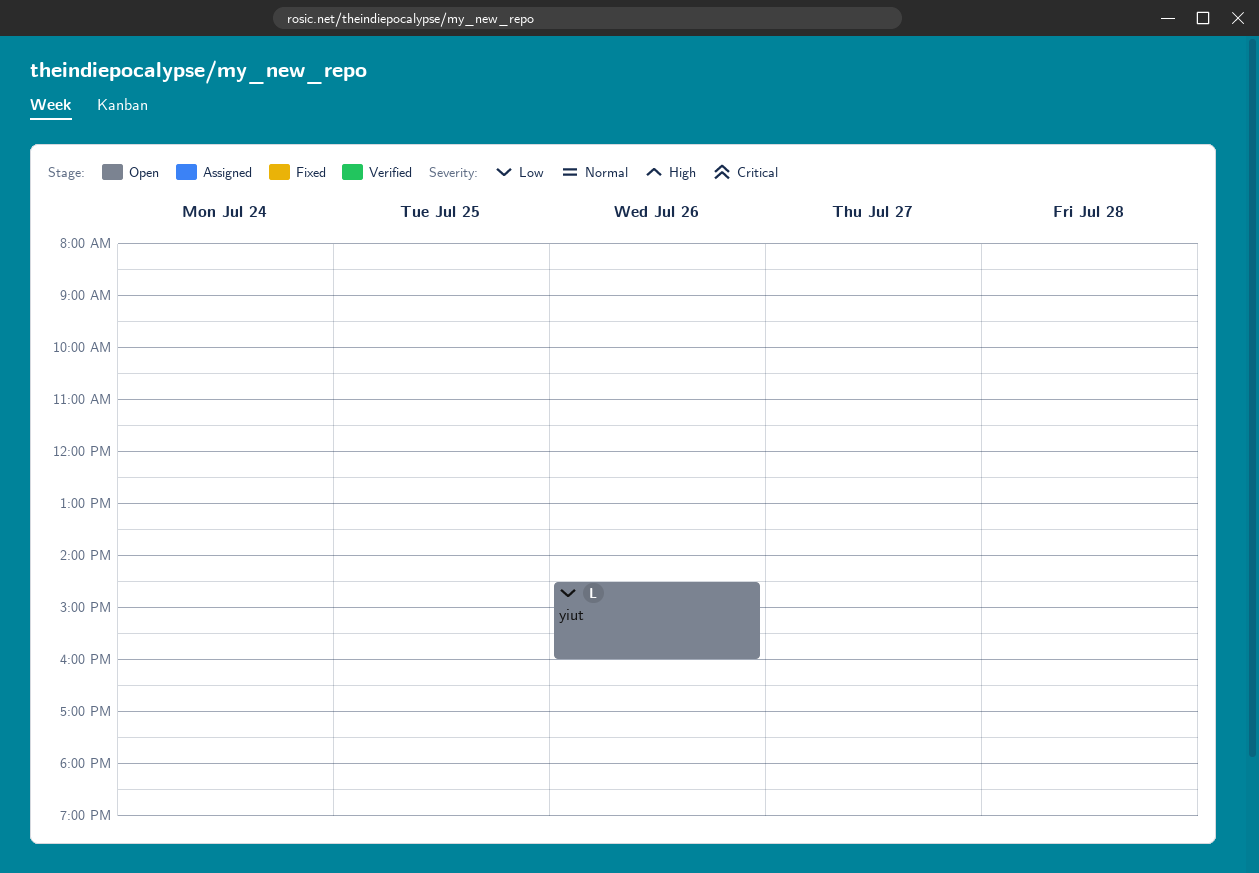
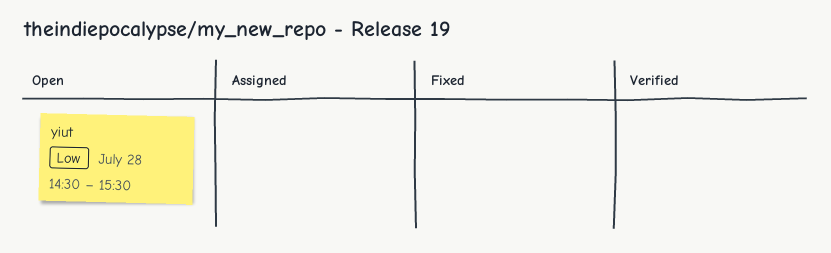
yiut, day: Jul 26 -> Jul 28
yiut, ends: 16:00 -> 15:30

